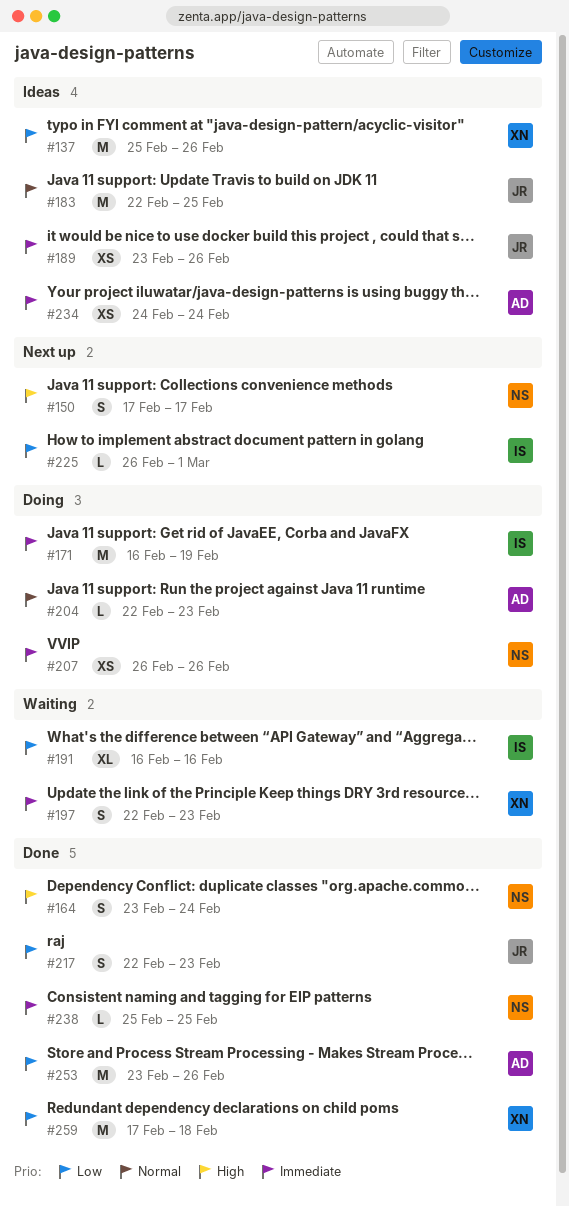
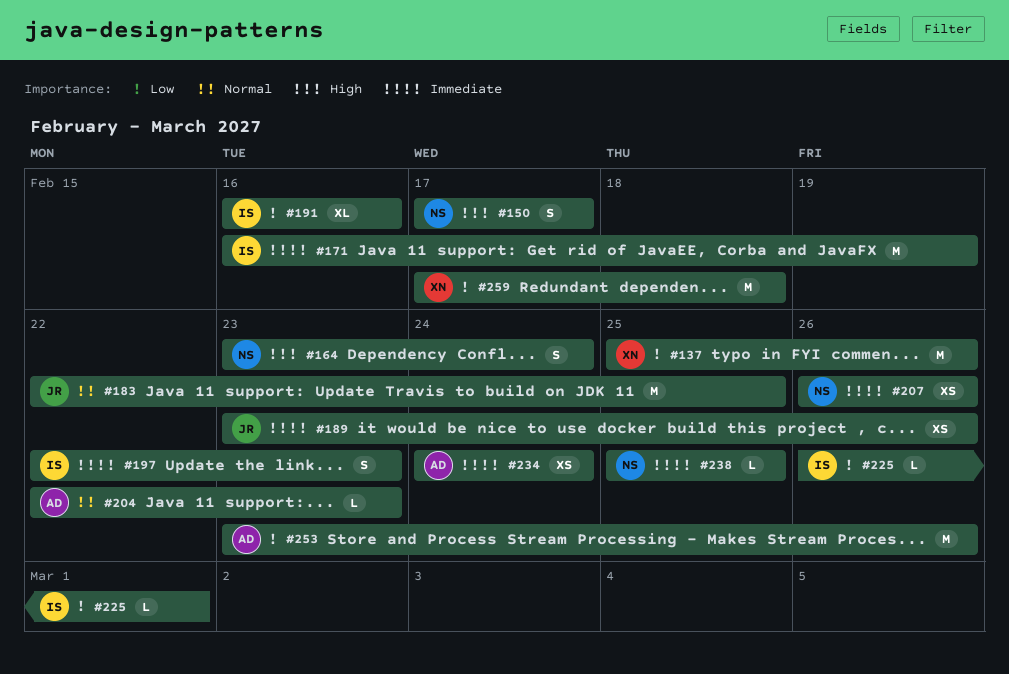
#197, owner: XN -> IS
#217: present -> none

